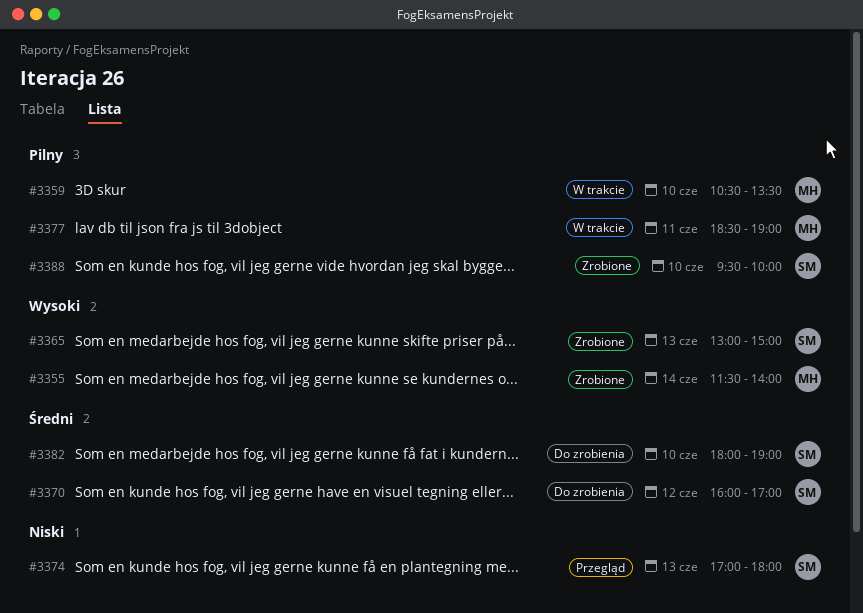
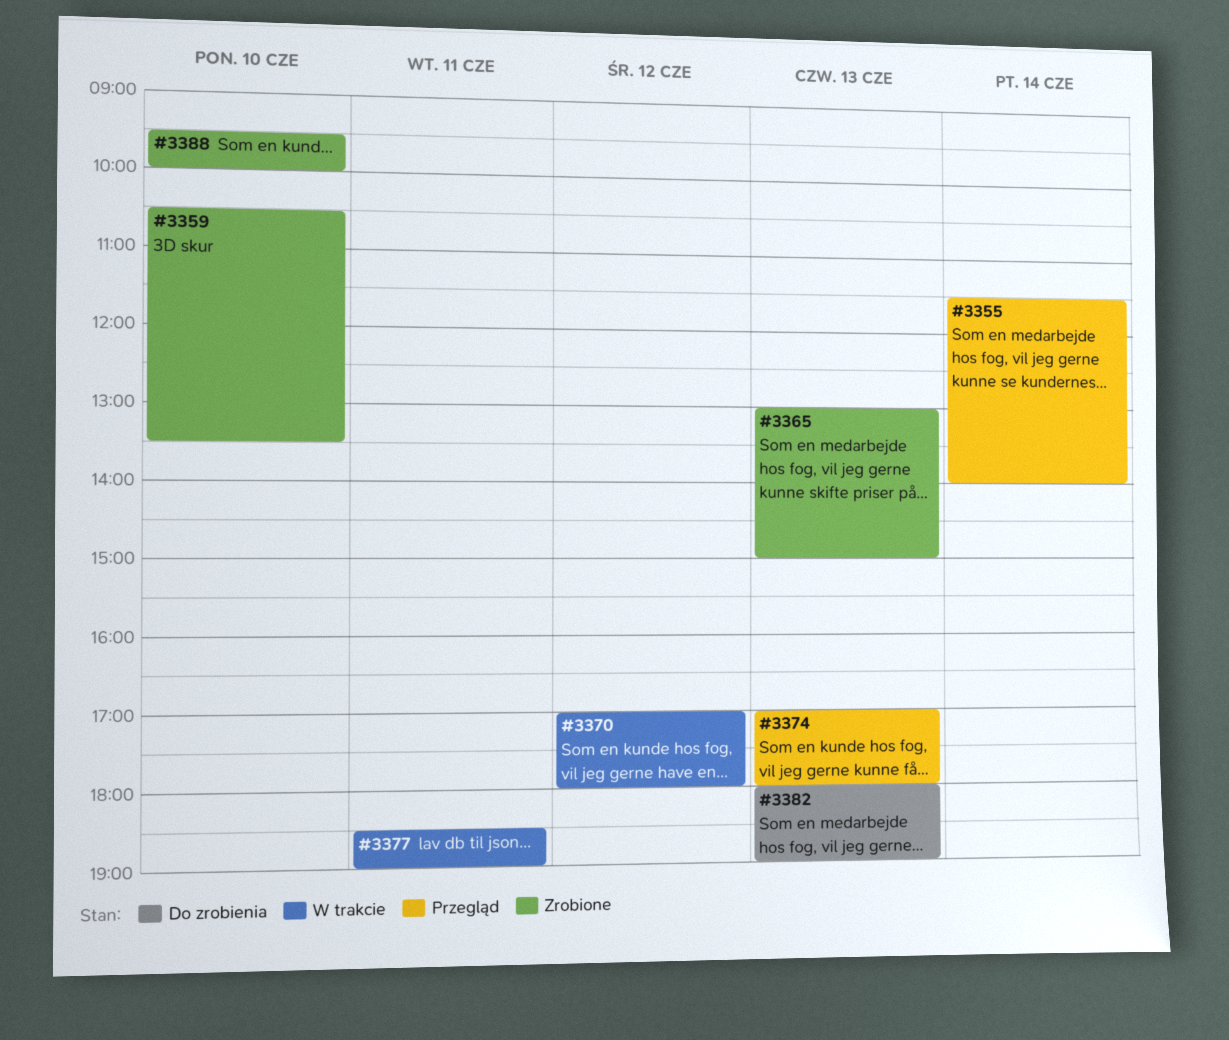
#3355, status: Zrobione -> Przegląd
#3359, status: W trakcie -> Zrobione
#3370, status: Do zrobienia -> W trakcie
#3370, begins: 16:00 -> 17:00
#3370, ends: 17:00 -> 18:00
#3382, day: Jun 10 -> Jun 13

